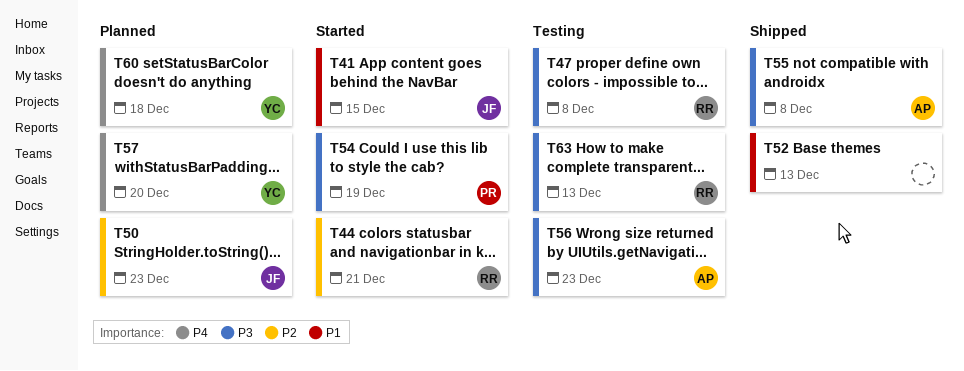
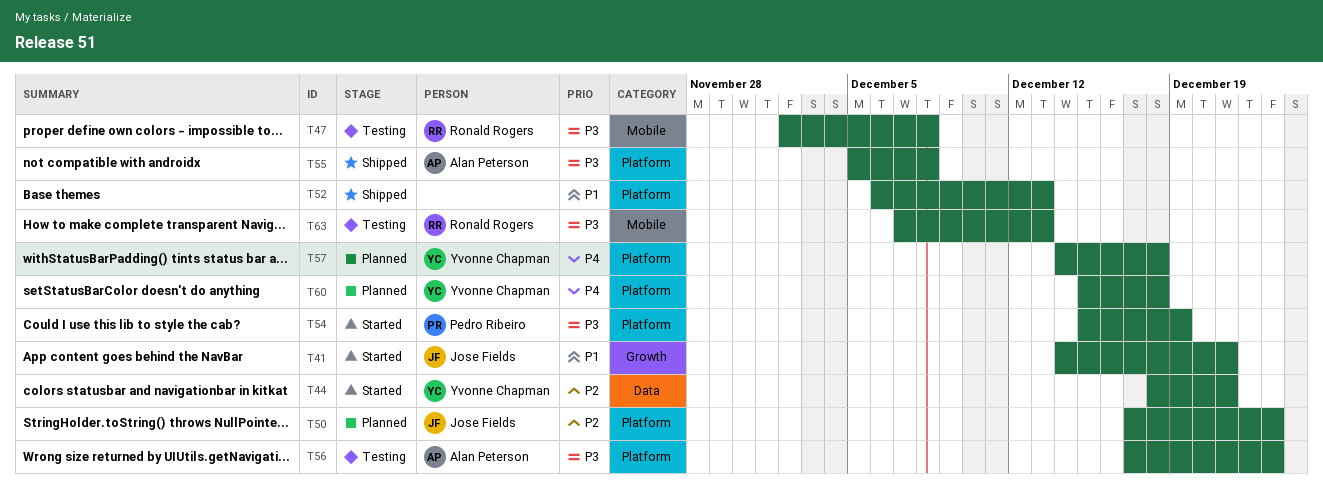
T41, due: Dec 15 -> Dec 21
T44, owner: Ronald Rogers -> Yvonne Chapman
T57, due: Dec 20 -> Dec 18

